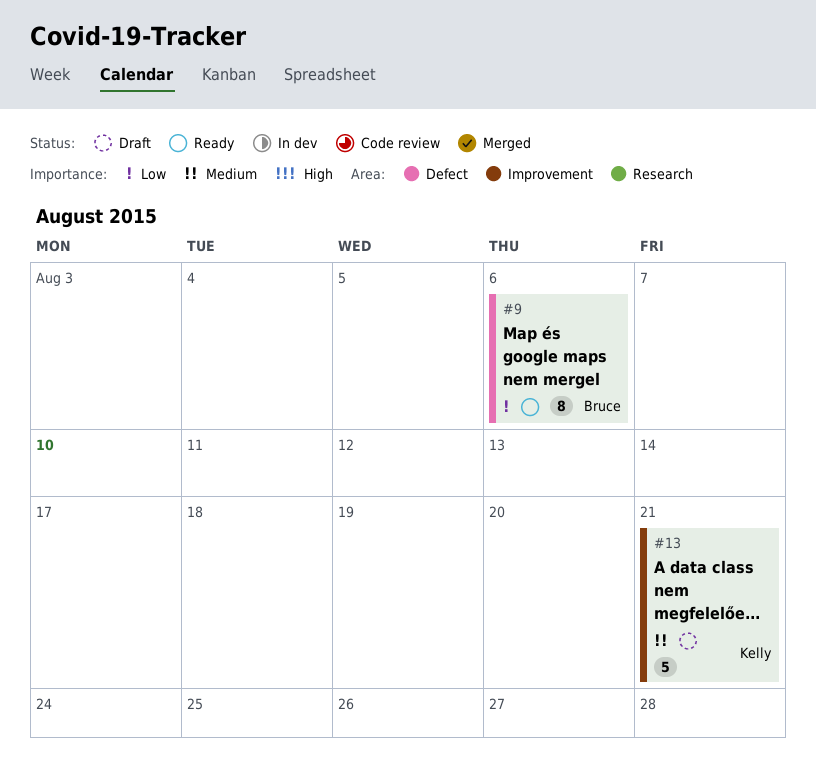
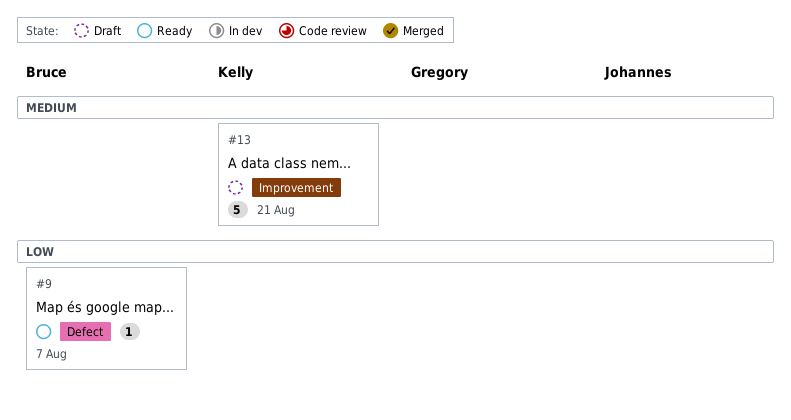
#9, estimate: 8 -> 1
#9, due: Aug 6 -> Aug 7

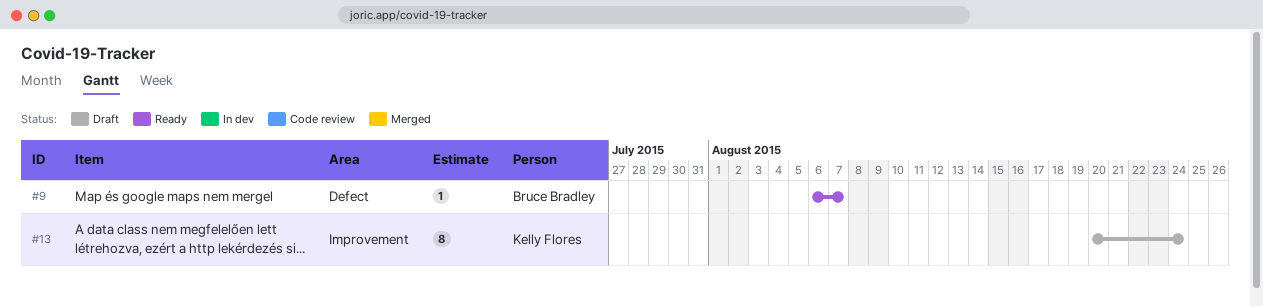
#13, estimate: 5 -> 8
#13, due: Aug 21 -> Aug 24

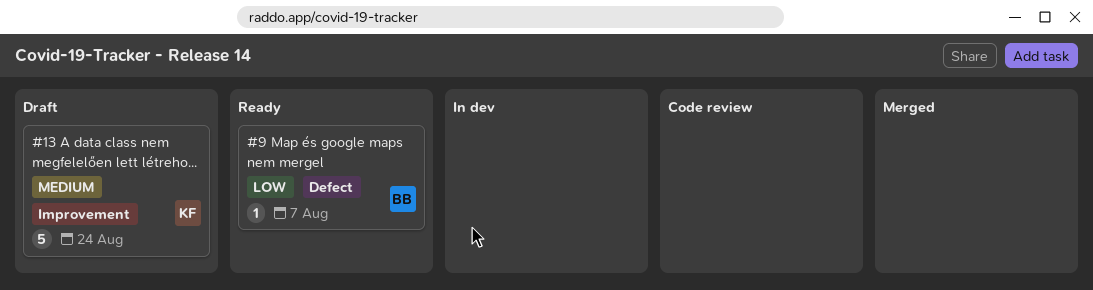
#13, estimate: 8 -> 5

